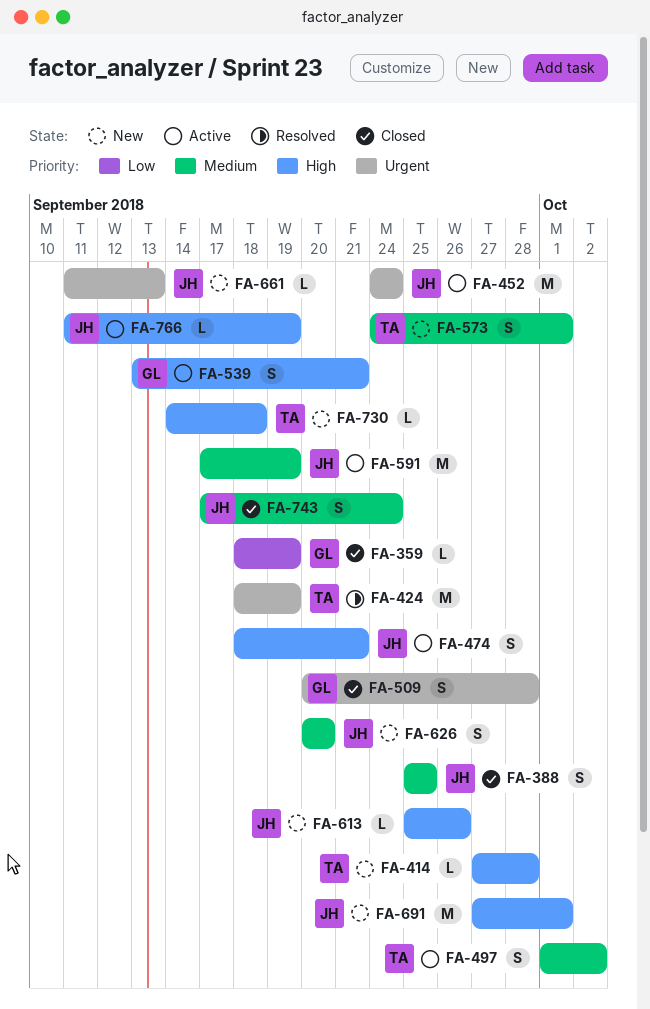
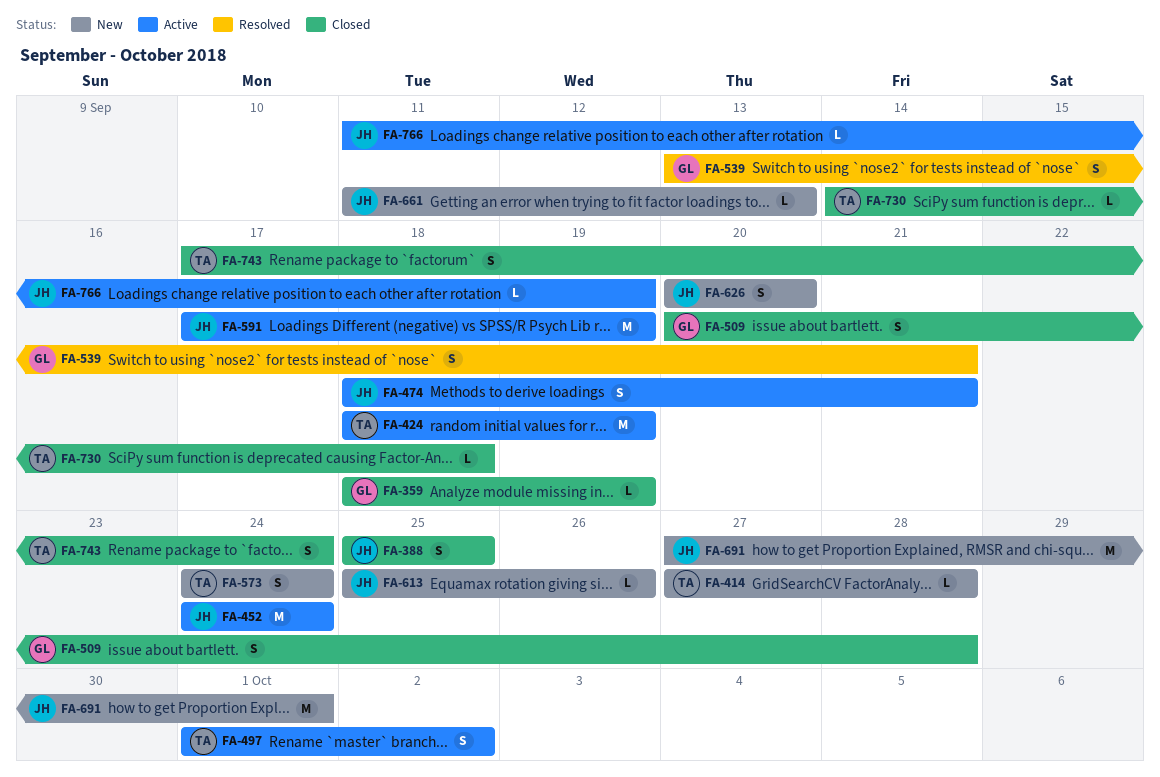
FA-424, status: Resolved -> Active
FA-539, status: Active -> Resolved
FA-573, due: Oct 1 -> Sep 24
FA-730, status: New -> Closed
FA-743, owner: JH -> TA

